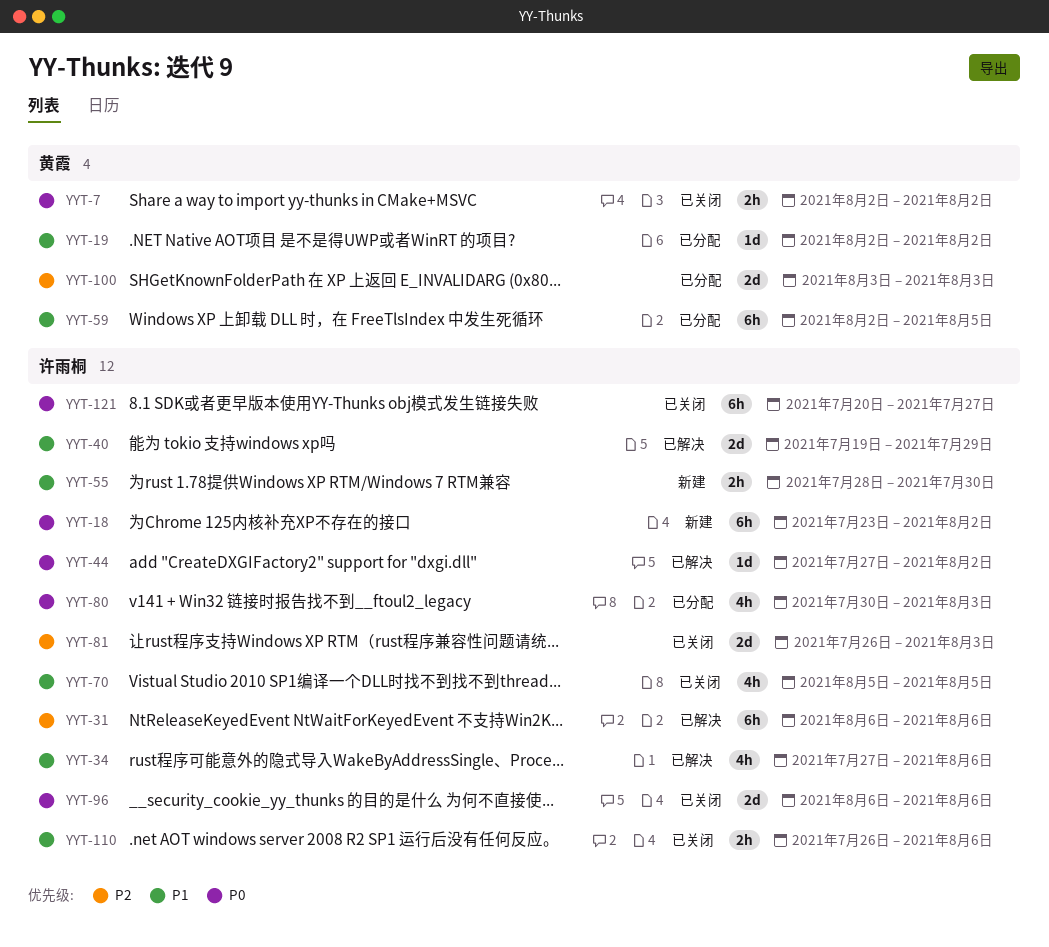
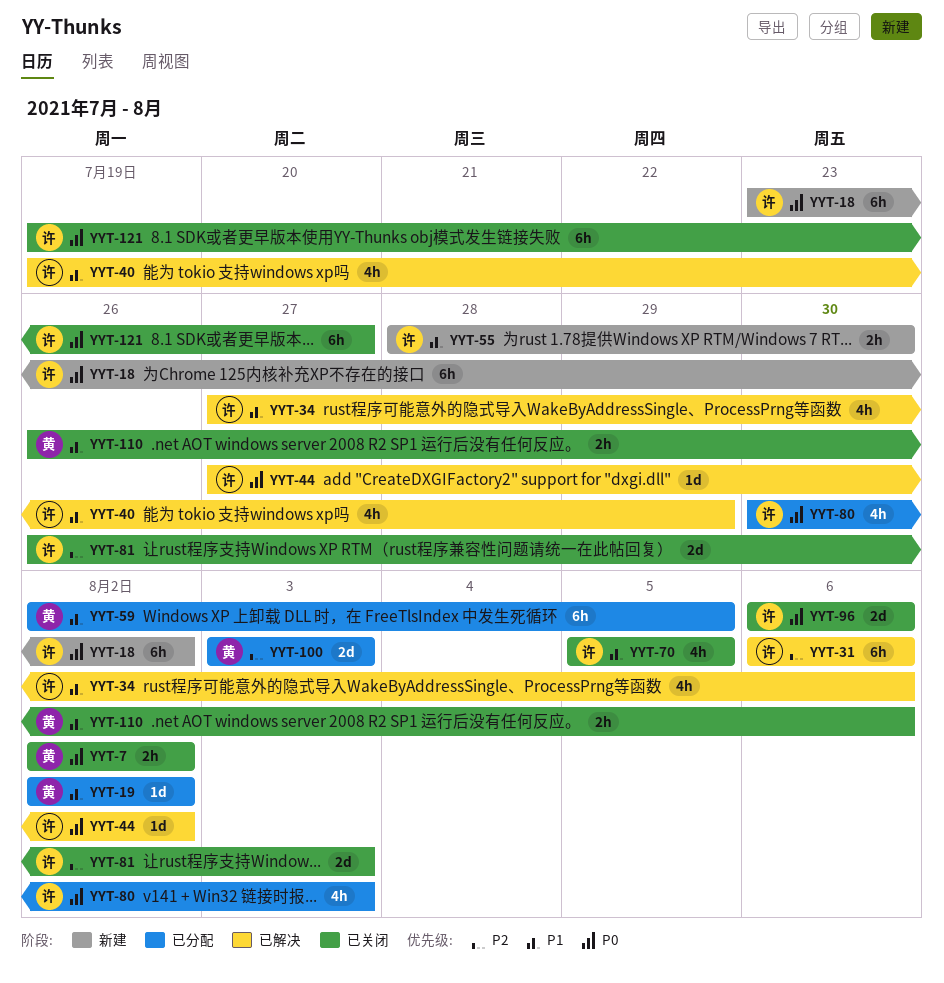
YYT-40, estimate: 2d -> 4h
YYT-110, owner: 许雨桐 -> 黄霞
YYT-121, start: Jul 20 -> Jul 19

